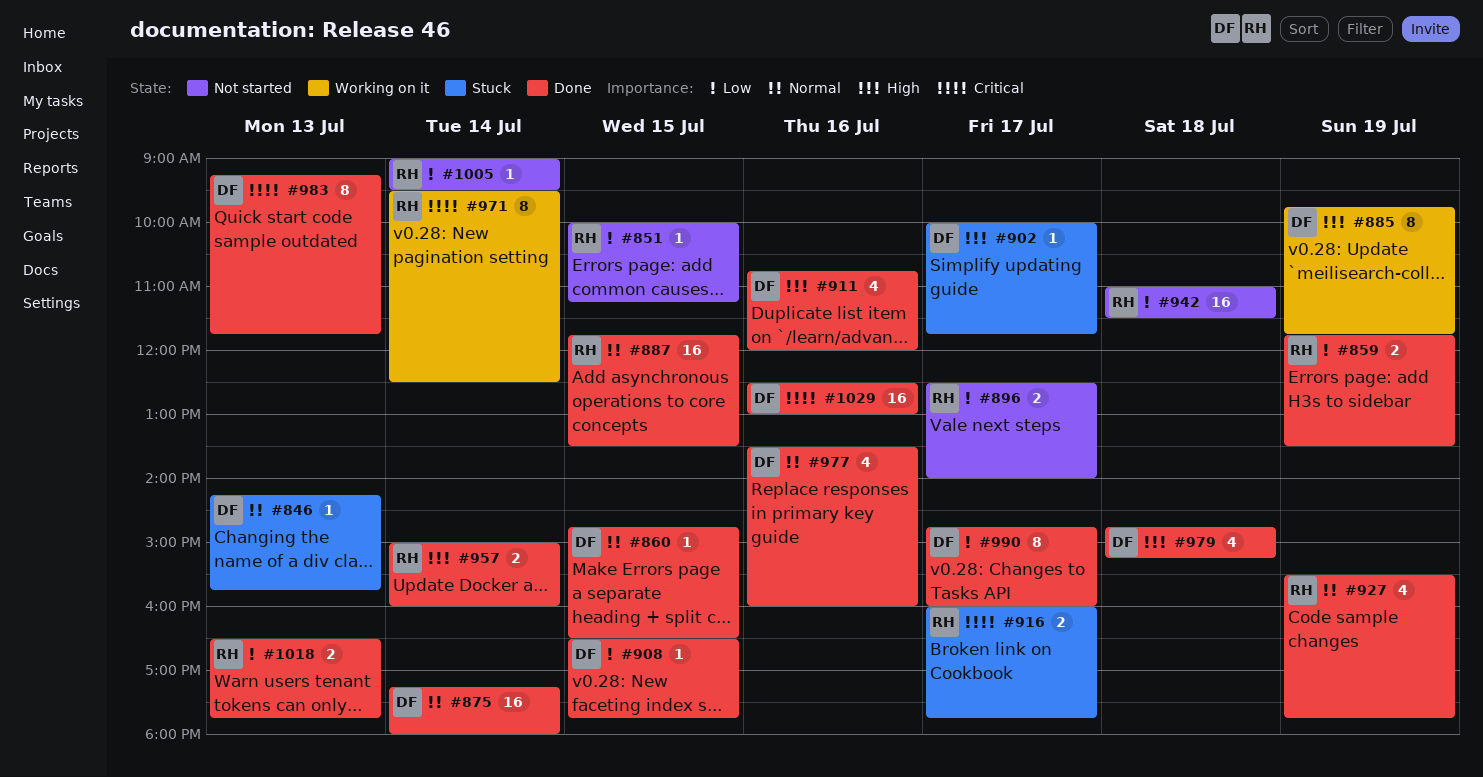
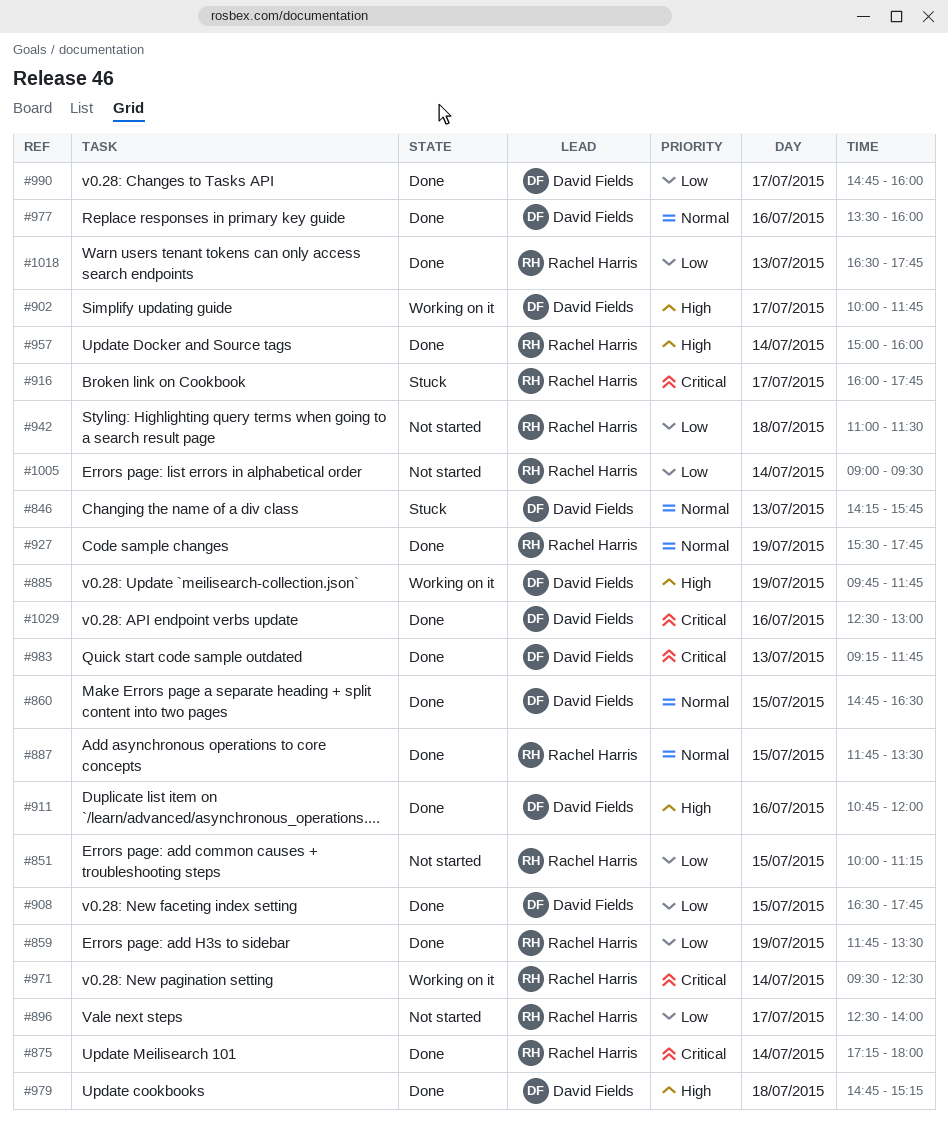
#875, owner: David Fields -> Rachel Harris
#875, priority: Normal -> Critical
#902, status: Stuck -> Working on it

